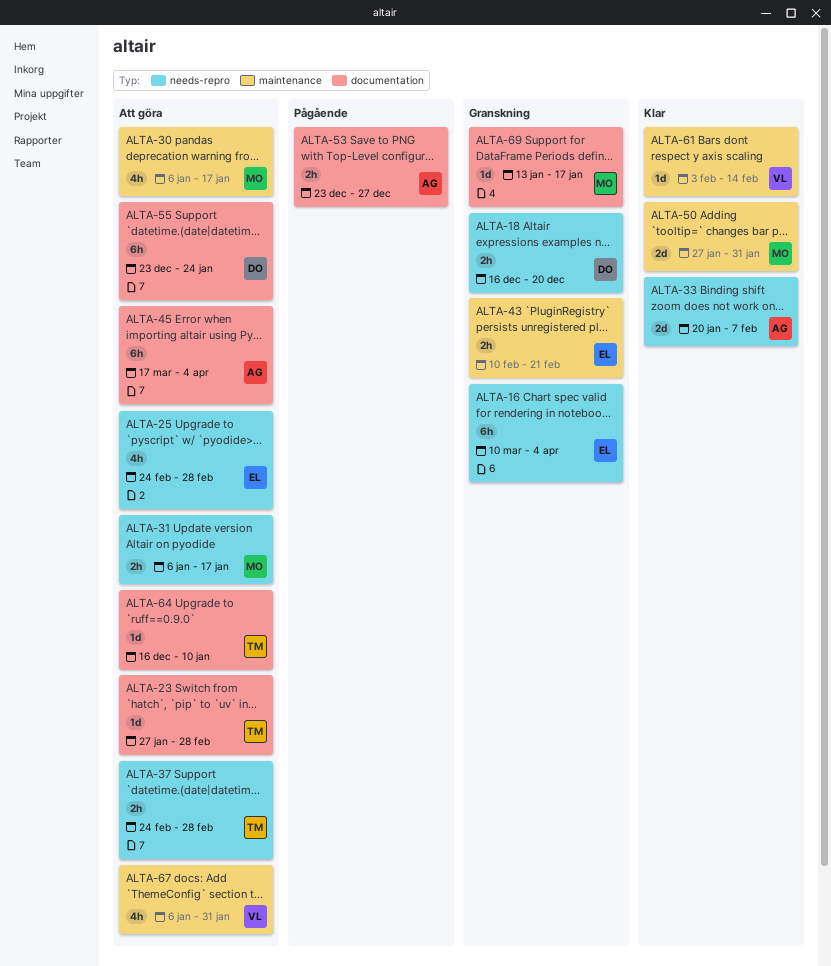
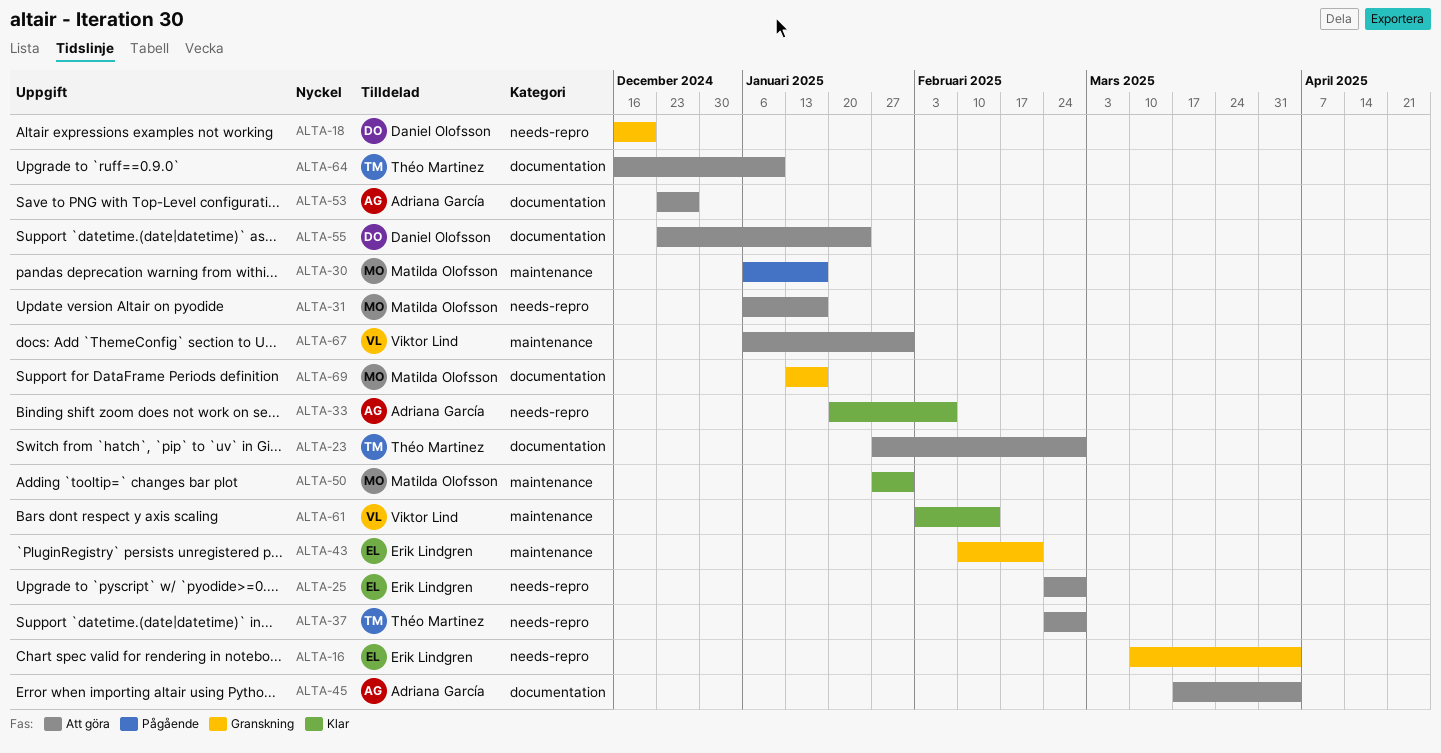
ALTA-30, status: Att göra -> Pågående
ALTA-53, status: Pågående -> Att göra

